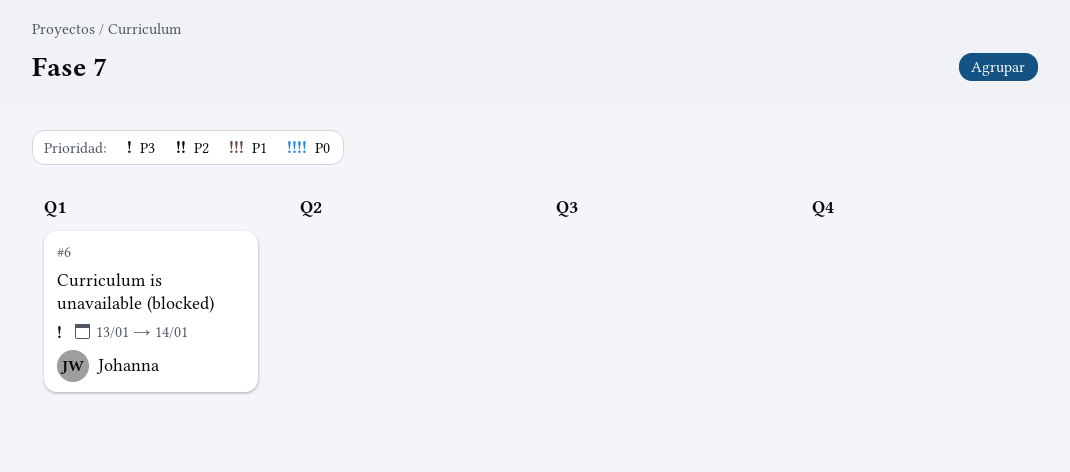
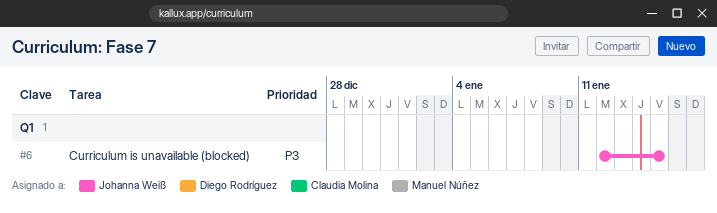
#6, start: Jan 13 -> Jan 12
#6, due: Jan 14 -> Jan 15

